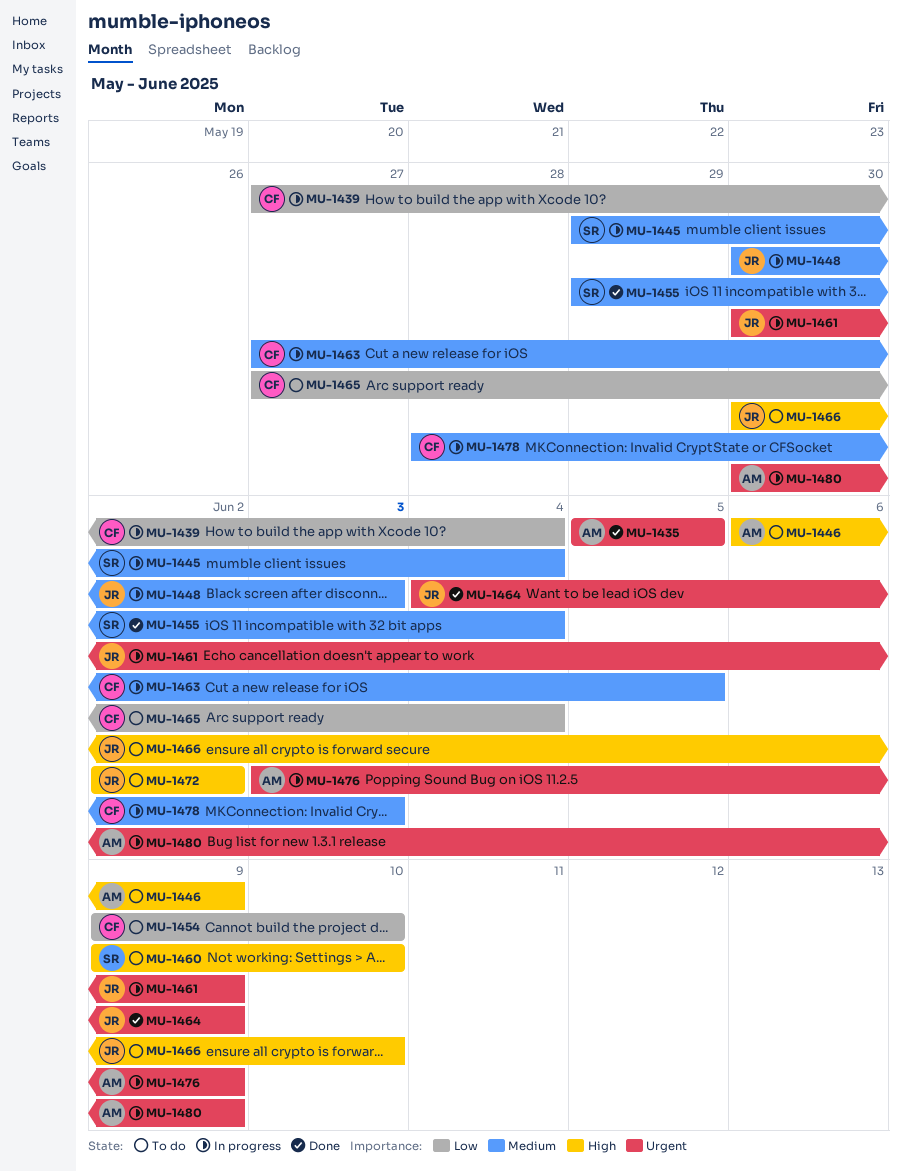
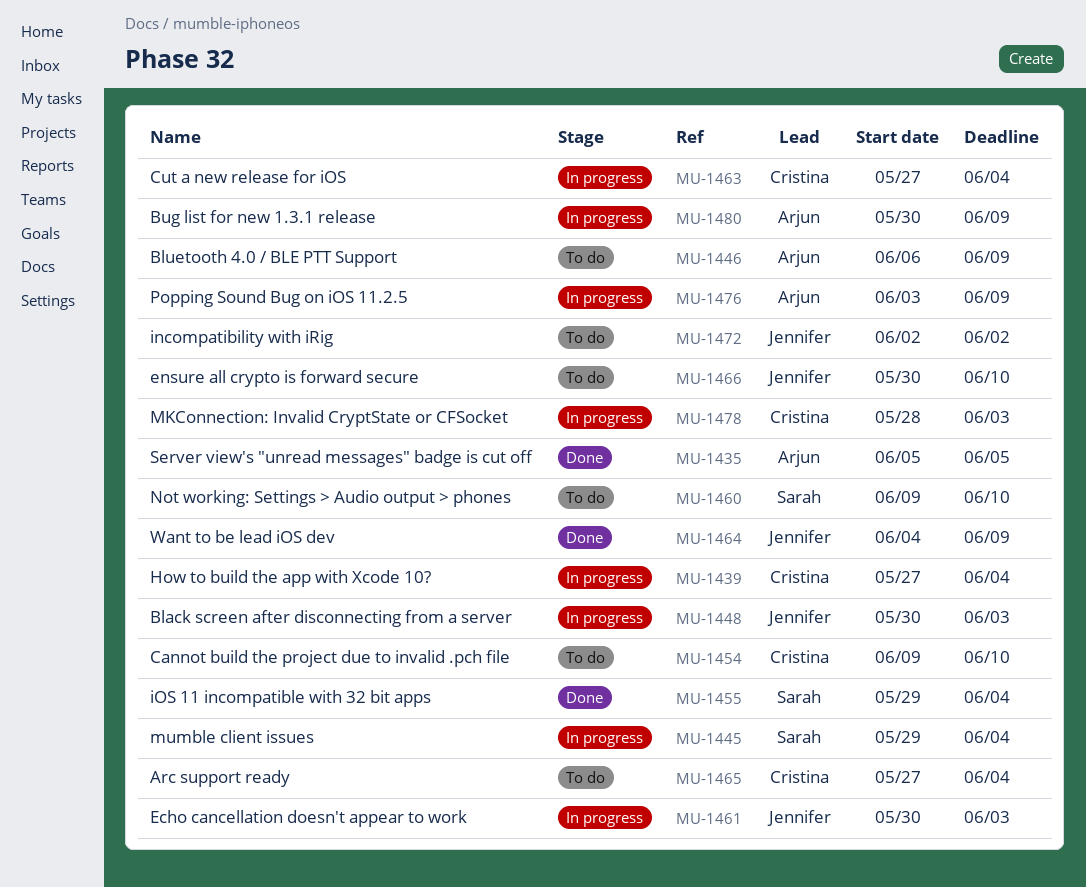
MU-1461, due: Jun 9 -> Jun 3
MU-1463, due: Jun 5 -> Jun 4

